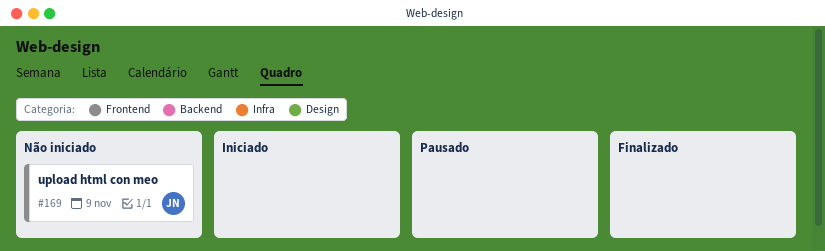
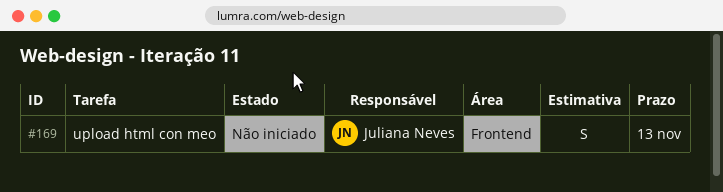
#169, due: Nov 9 -> Nov 13

